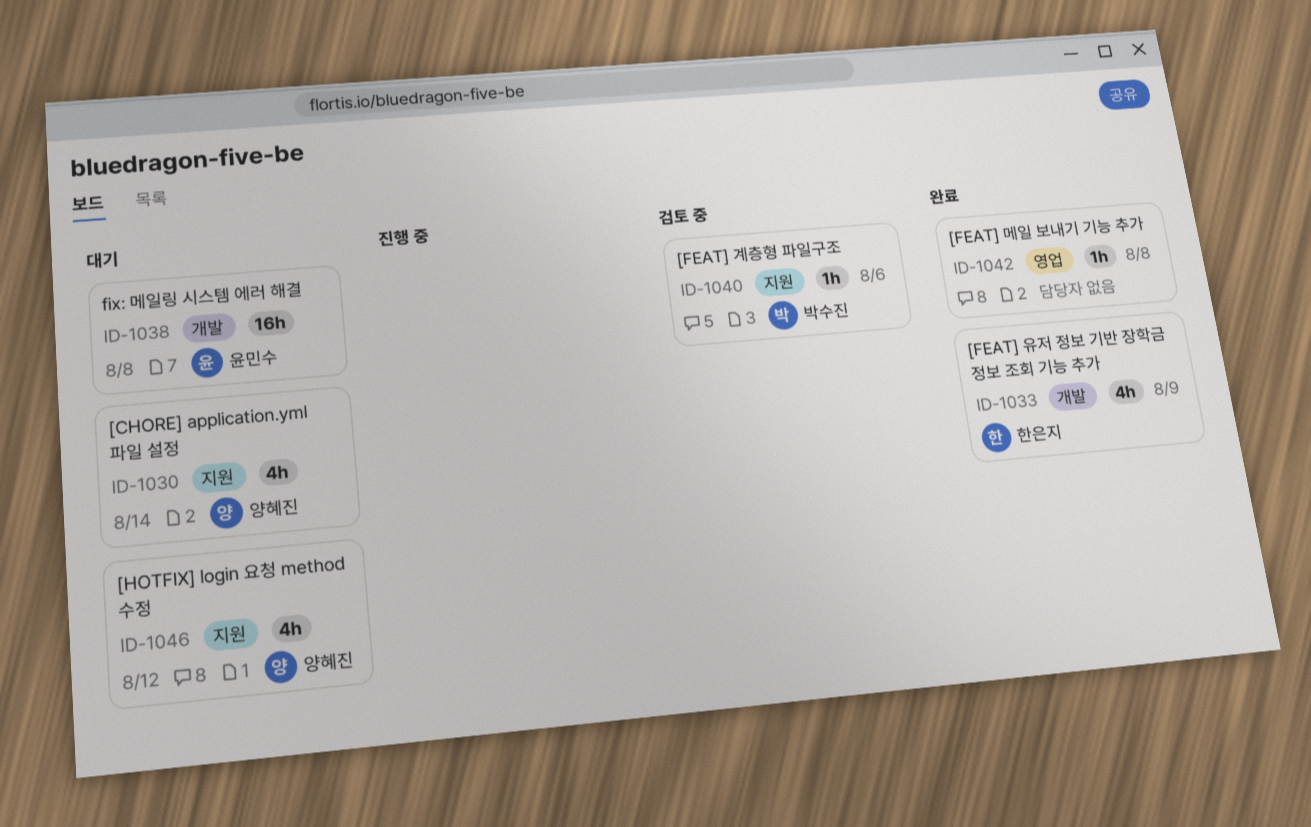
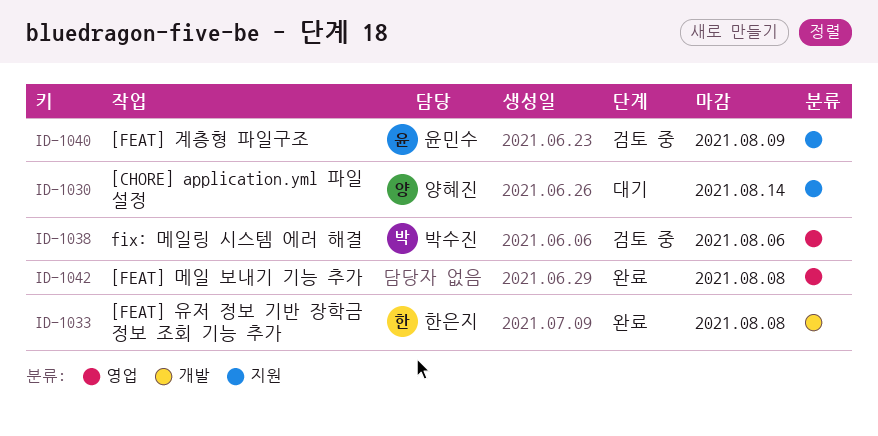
ID-1033, due: Aug 9 -> Aug 8
ID-1038, status: 대기 -> 검토 중
ID-1038, owner: 윤민수 -> 박수진
ID-1038, label: 개발 -> 영업
ID-1038, due: Aug 8 -> Aug 6
ID-1040, owner: 박수진 -> 윤민수
ID-1040, due: Aug 6 -> Aug 9
ID-1046: present -> none

